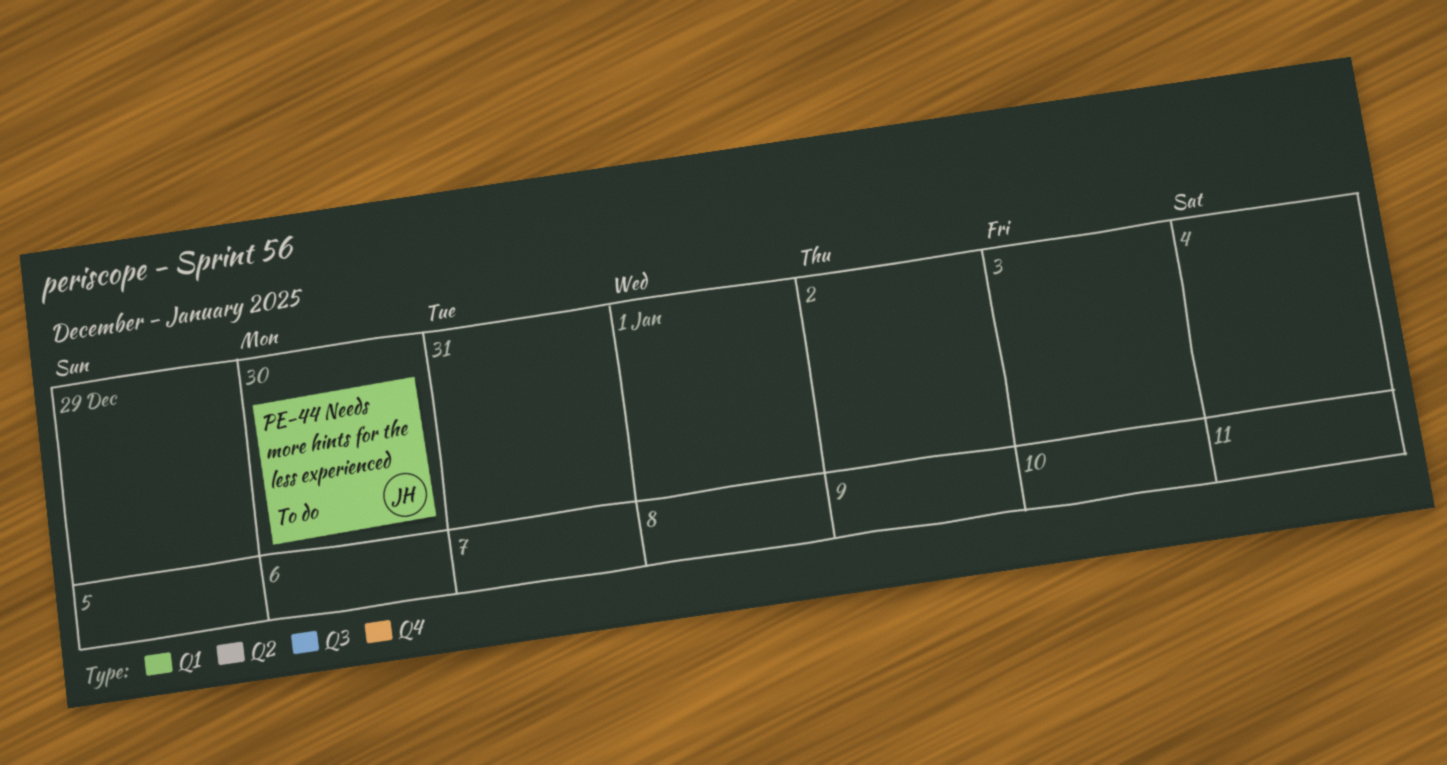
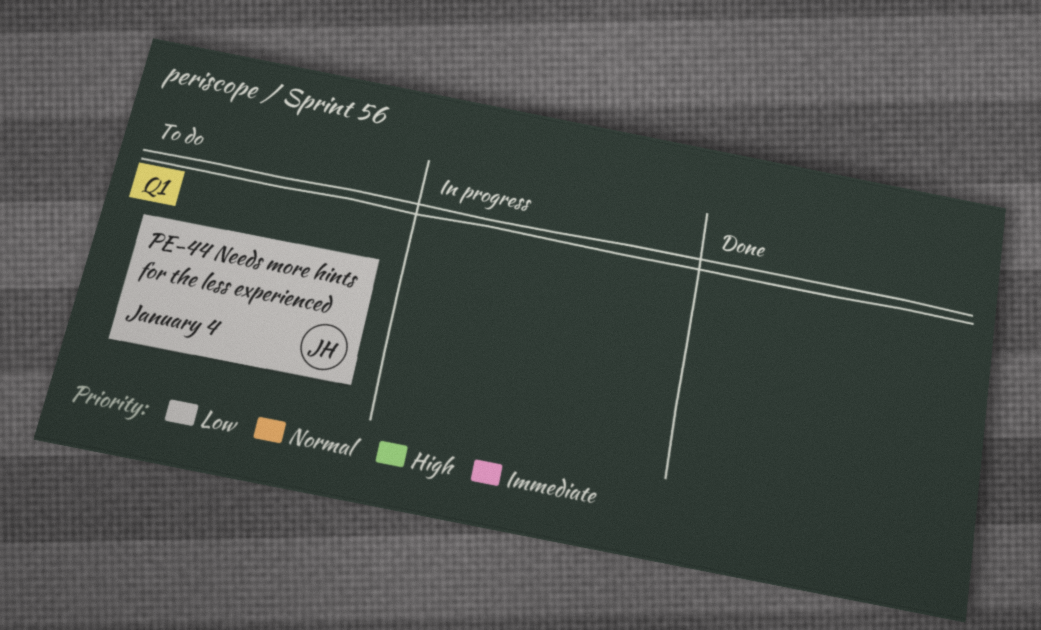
PE-44, due: Dec 30 -> Jan 4

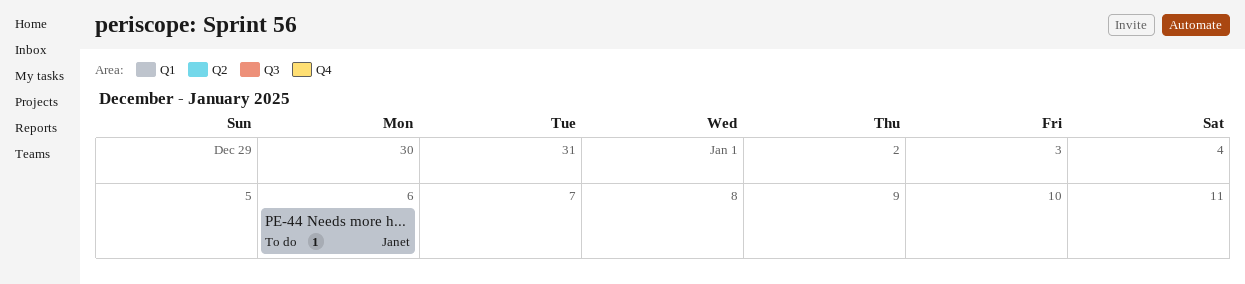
PE-44, due: Jan 4 -> Jan 6

